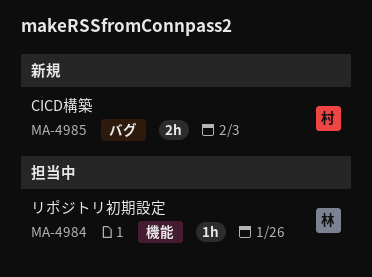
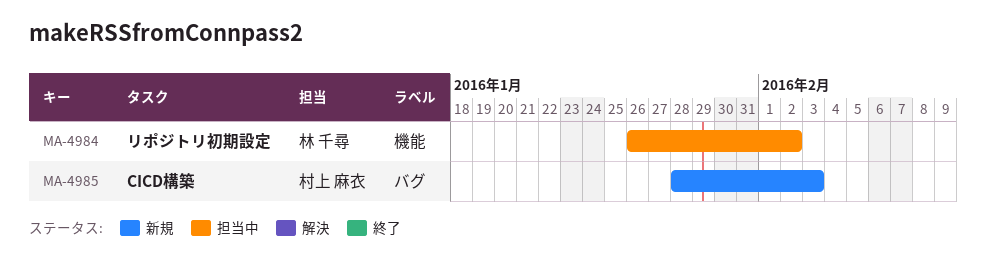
MA-4984, due: Jan 26 -> Feb 2

